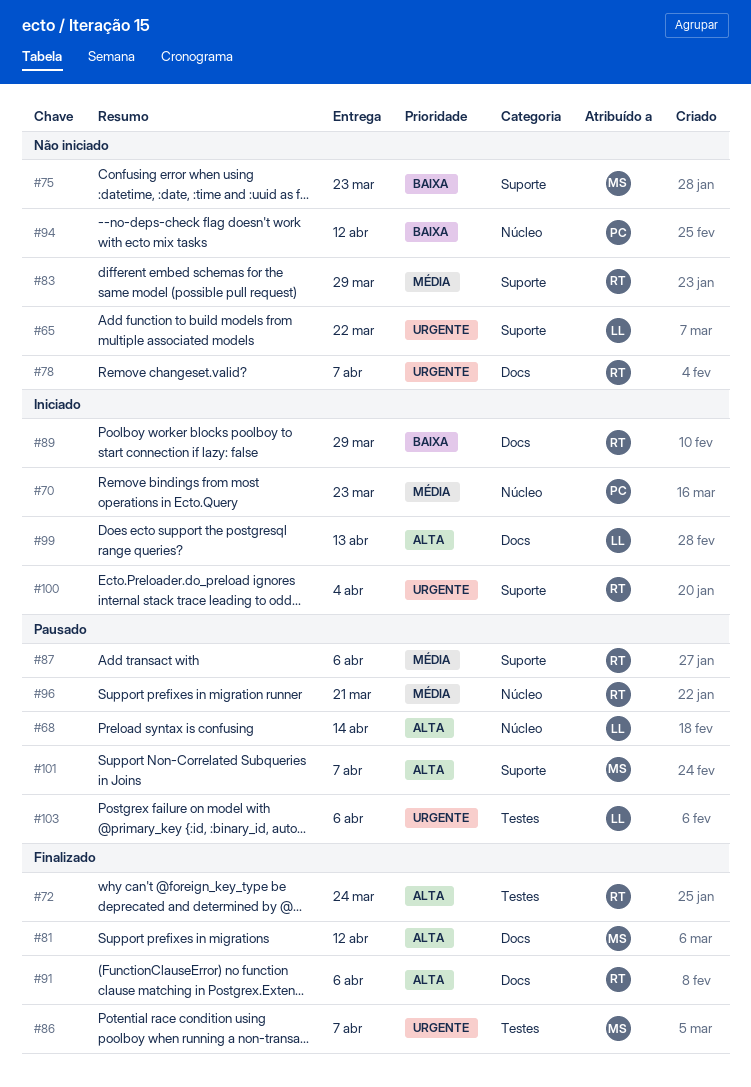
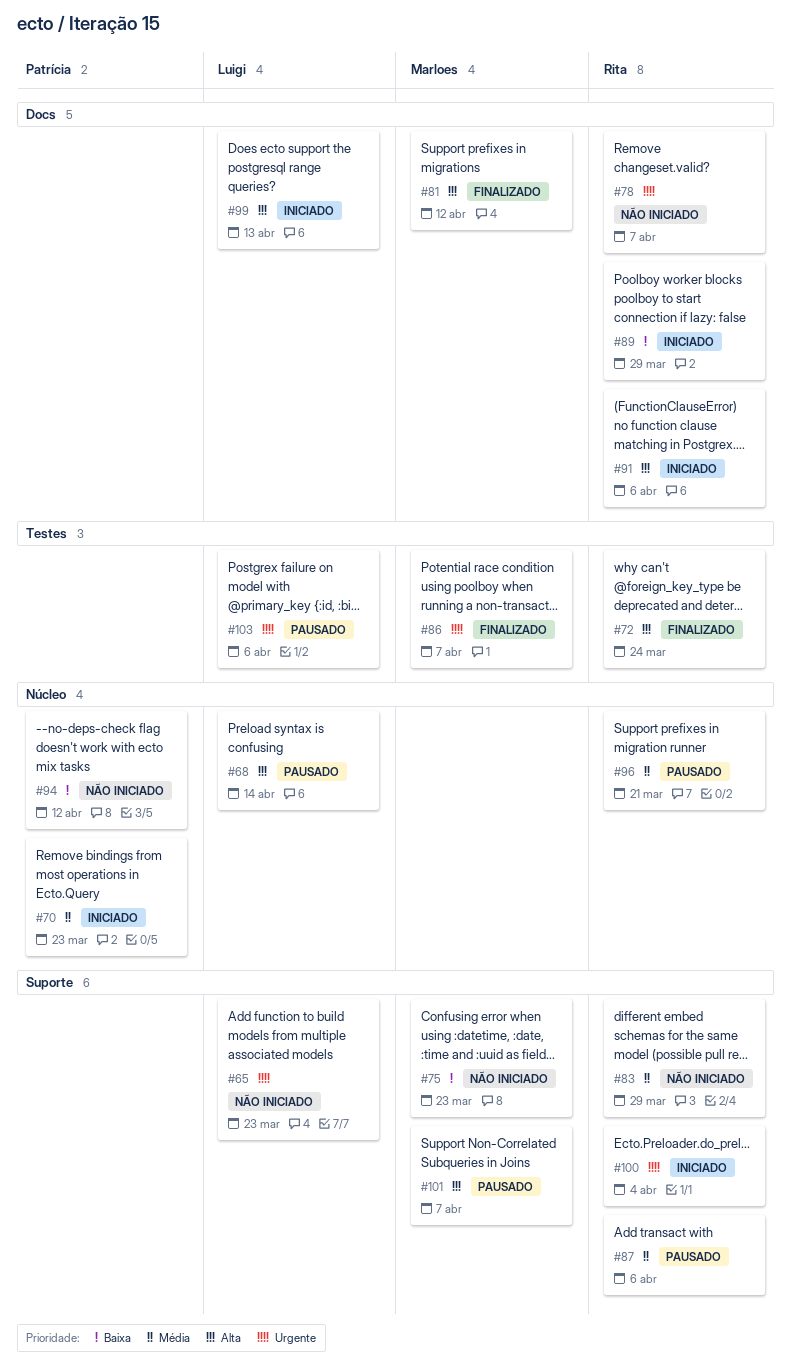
#65, due: Mar 22 -> Mar 23
#91, status: Finalizado -> Iniciado

